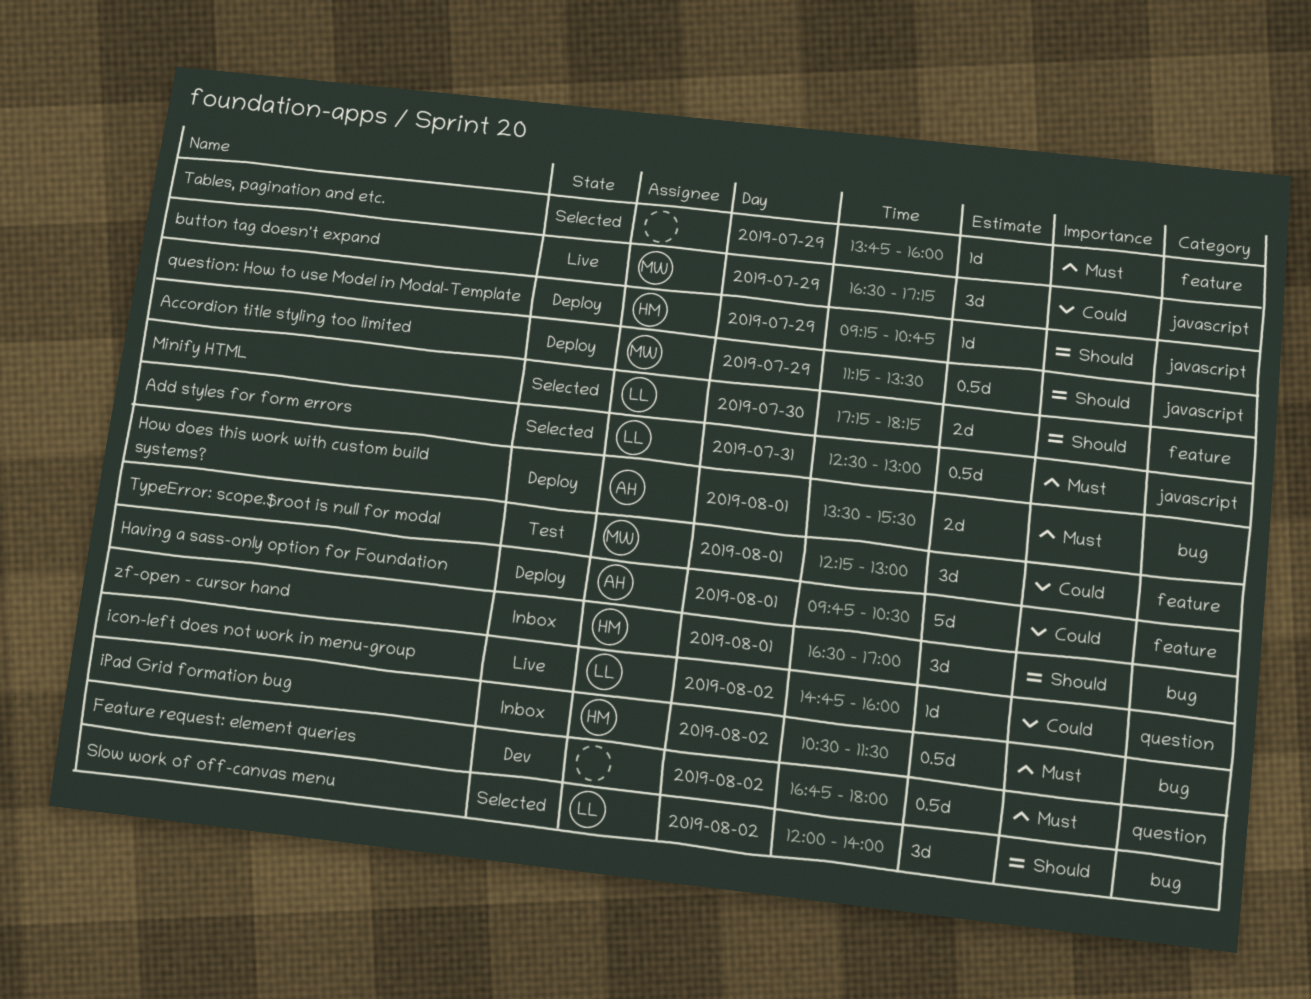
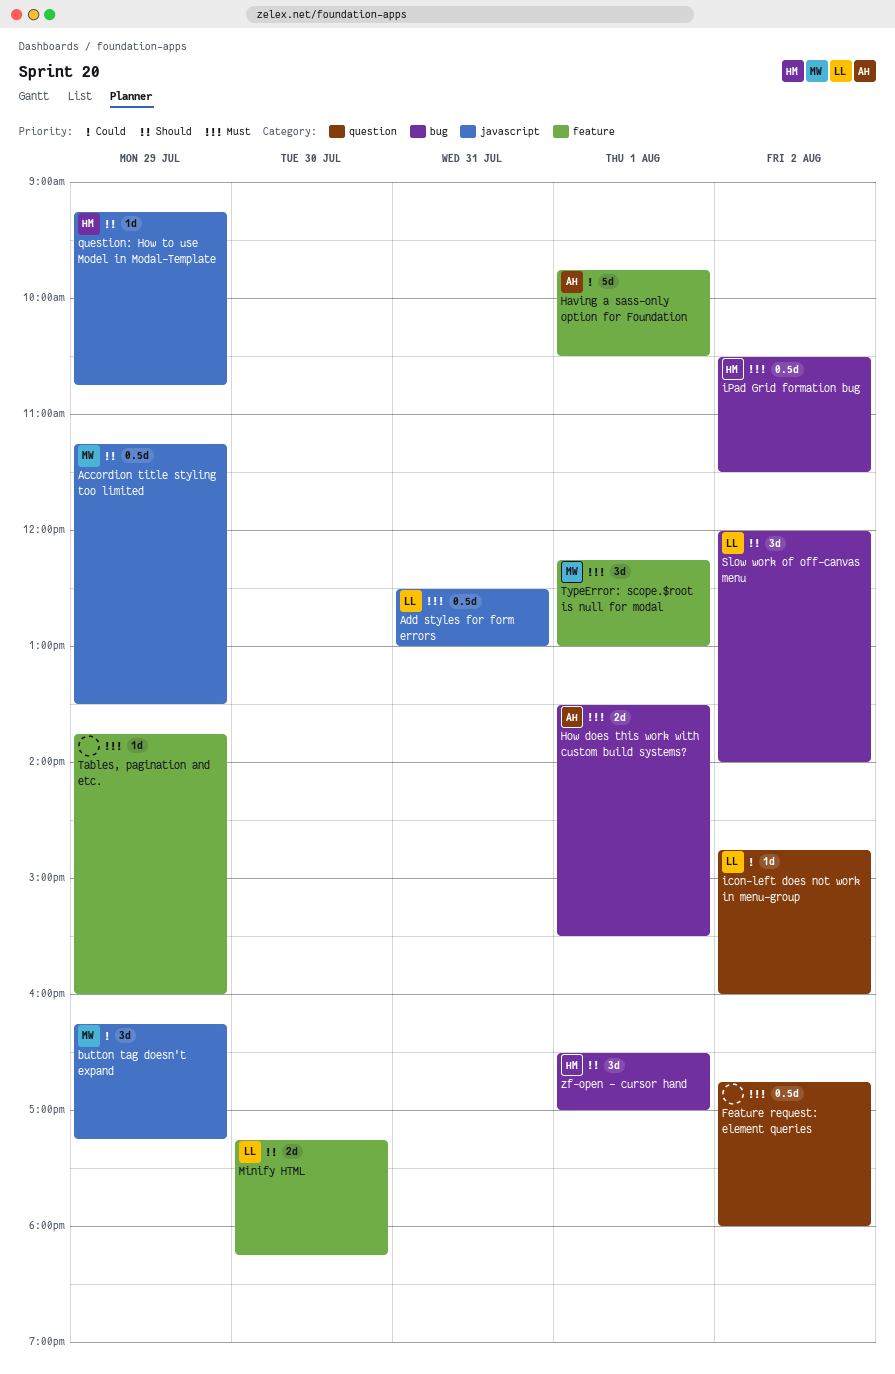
button tag doesn't expand, begins: 16:30 -> 16:15
TypeError: scope.$root is null for modal, priority: Could -> Must

